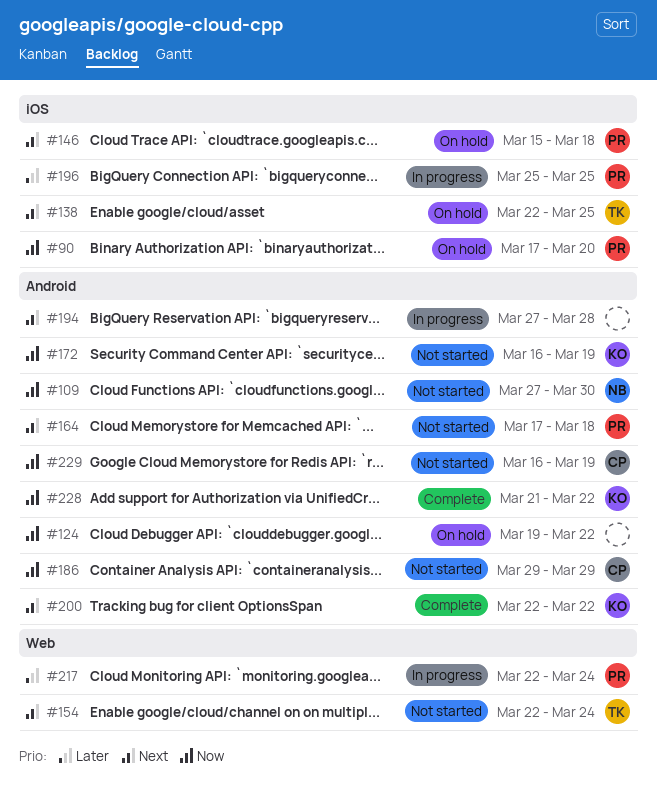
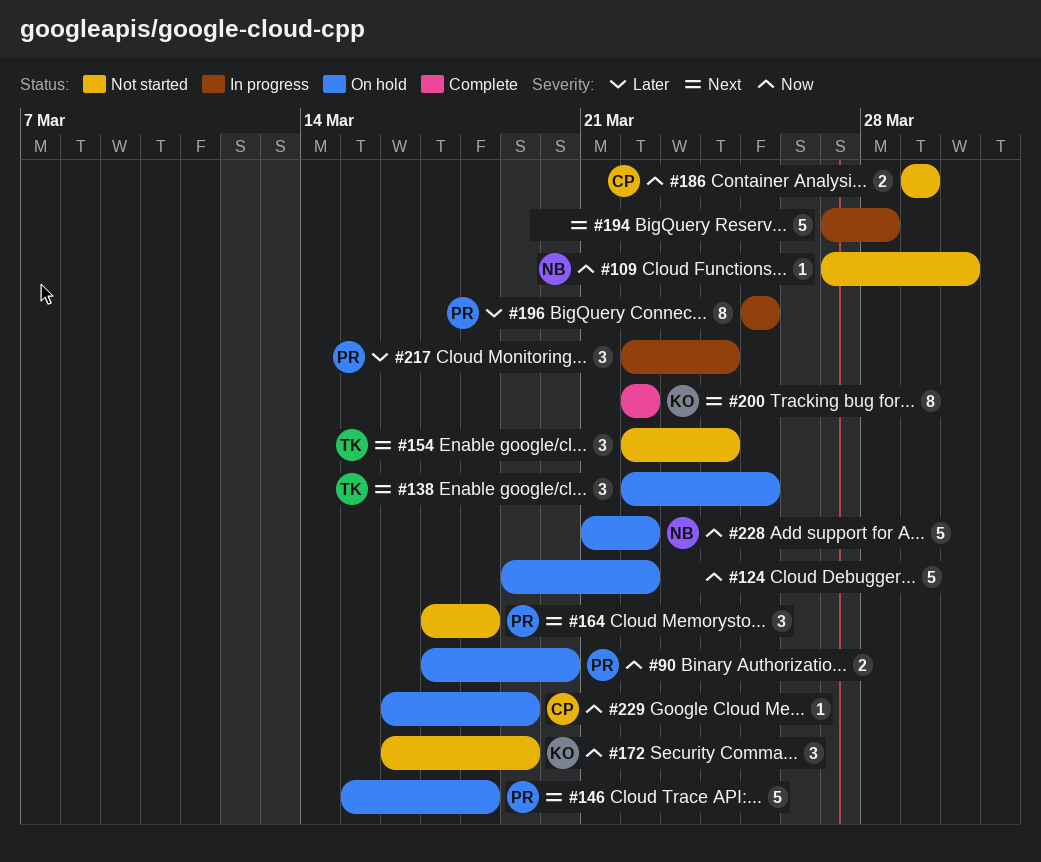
#228, status: Complete -> On hold
#228, owner: KO -> NB
#229, status: Not started -> On hold

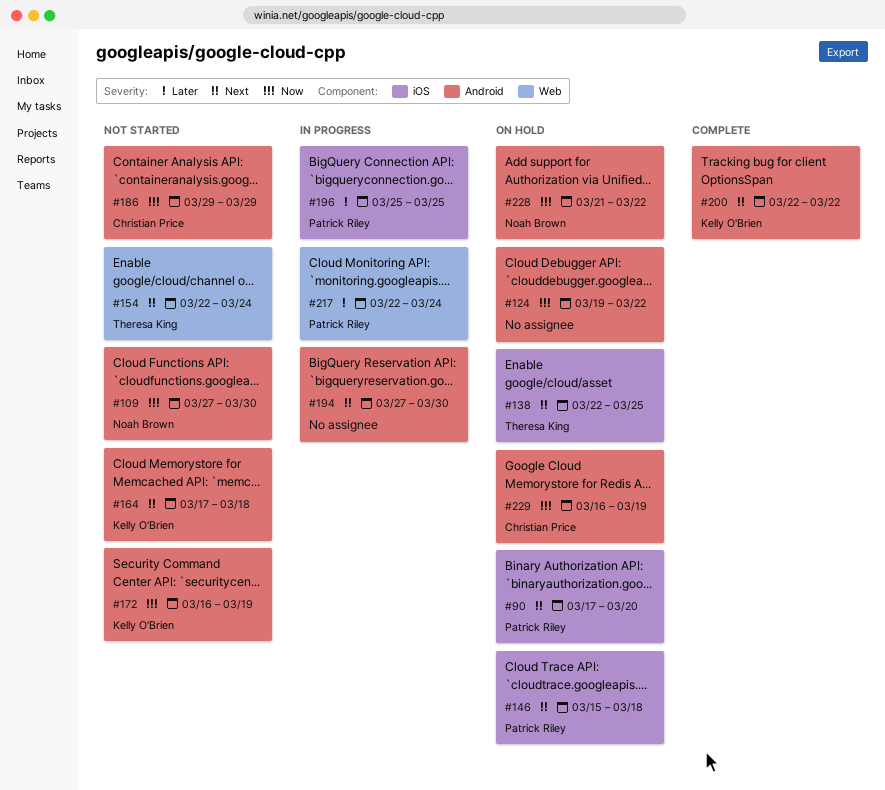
#90, priority: Now -> Next
#164, owner: Patrick Riley -> Kelly O'Brien
#194, due: Mar 28 -> Mar 30

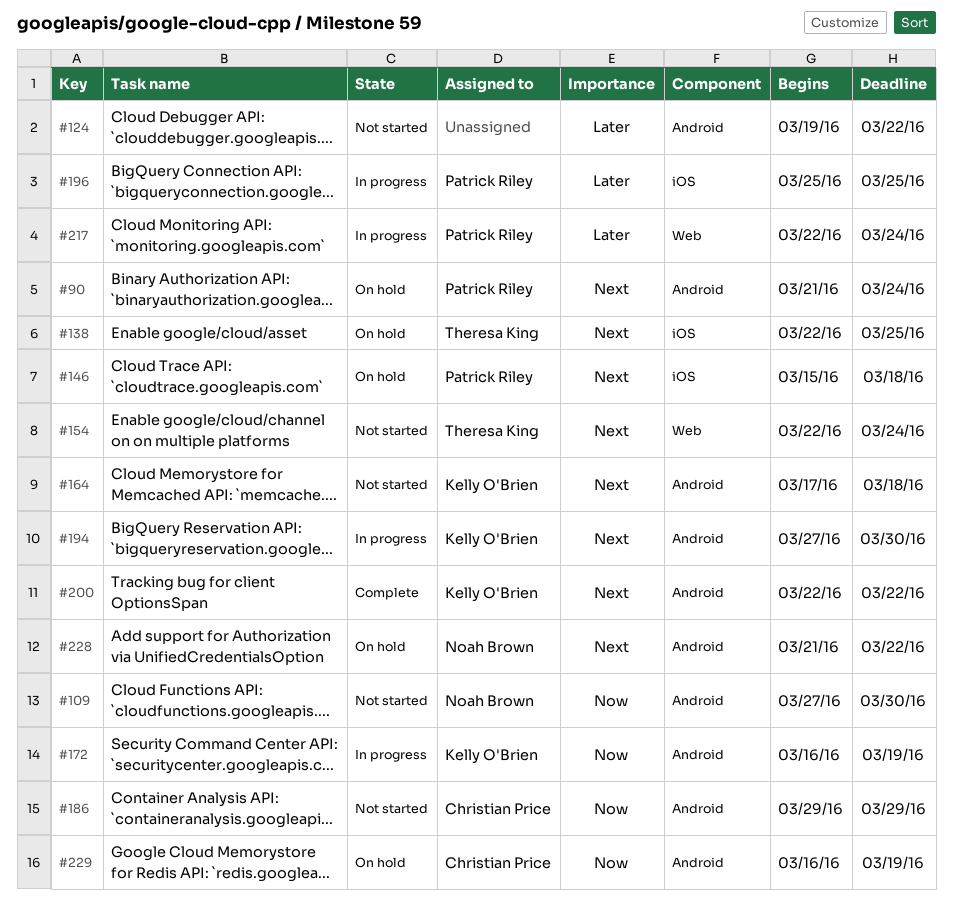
#90, label: iOS -> Android
#90, start: Mar 17 -> Mar 21
#90, due: Mar 20 -> Mar 24
#124, status: On hold -> Not started
#124, priority: Now -> Later
#172, status: Not started -> In progress
#194, owner: none -> Kelly O'Brien
#228, priority: Now -> Next

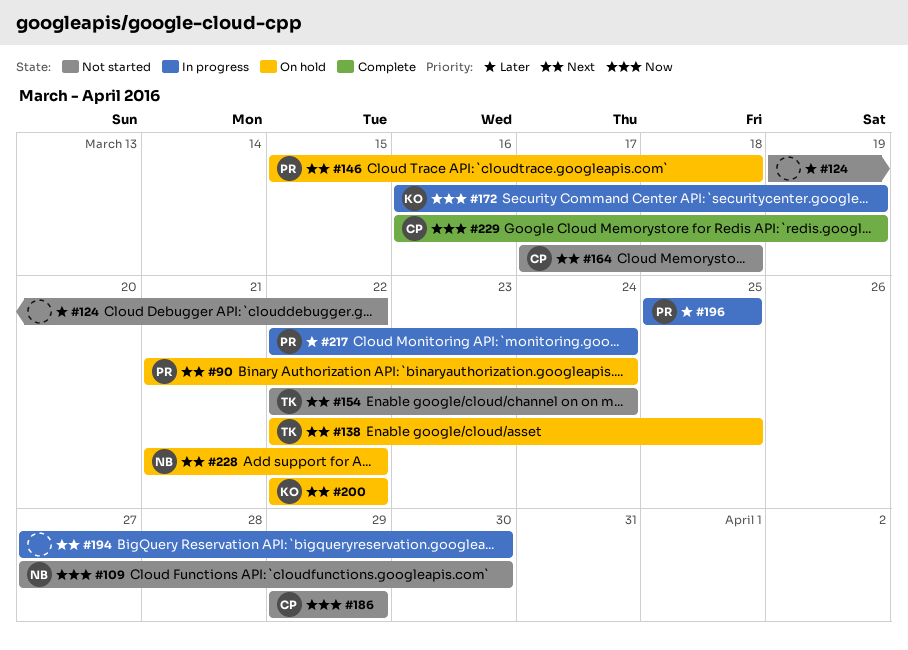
#164, owner: Kelly O'Brien -> Christian Price
#194, owner: Kelly O'Brien -> none
#200, status: Complete -> On hold
#229, status: On hold -> Complete

